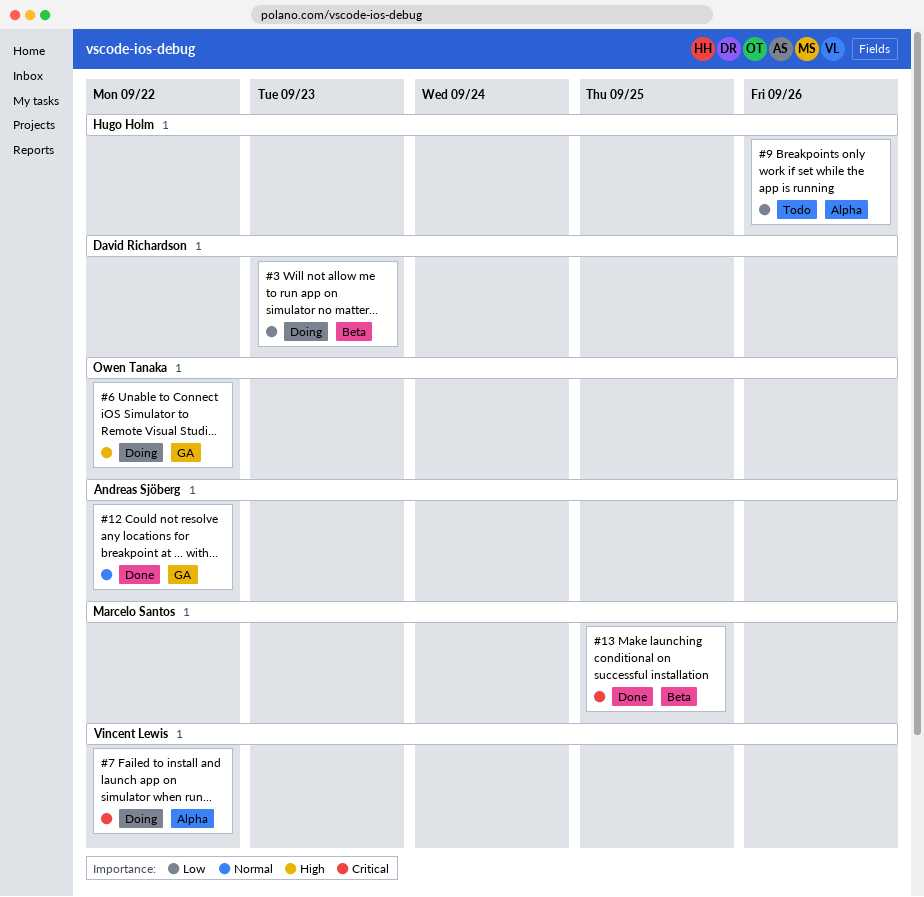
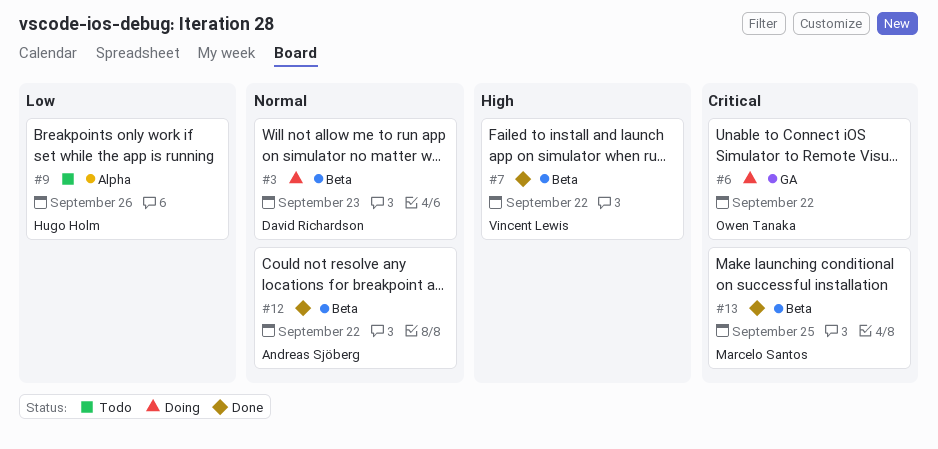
#3, priority: Low -> Normal
#6, priority: High -> Critical
#7, status: Doing -> Done
#7, priority: Critical -> High
#7, label: Alpha -> Beta
#12, label: GA -> Beta

